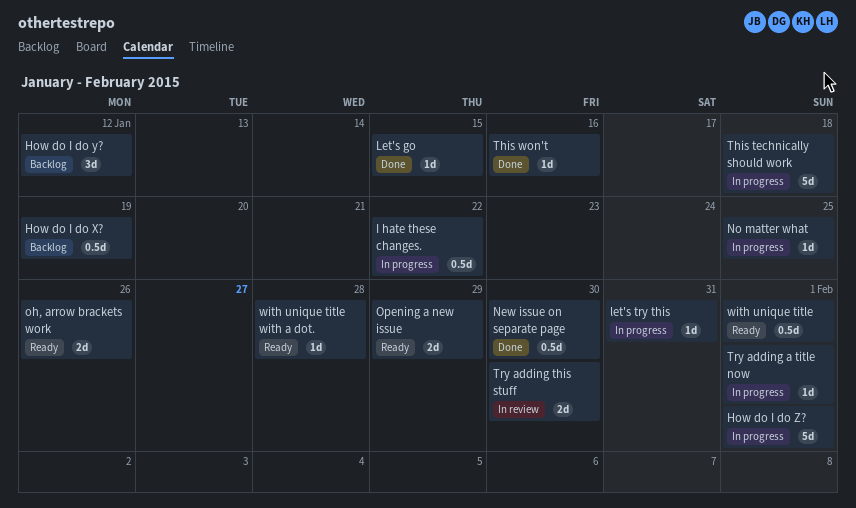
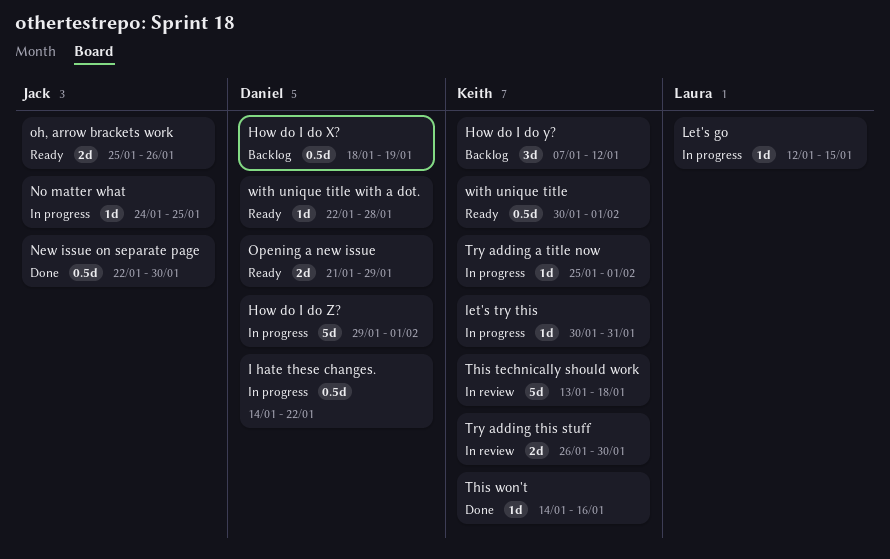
Let's go, status: Done -> In progress
This technically should work, status: In progress -> In review

